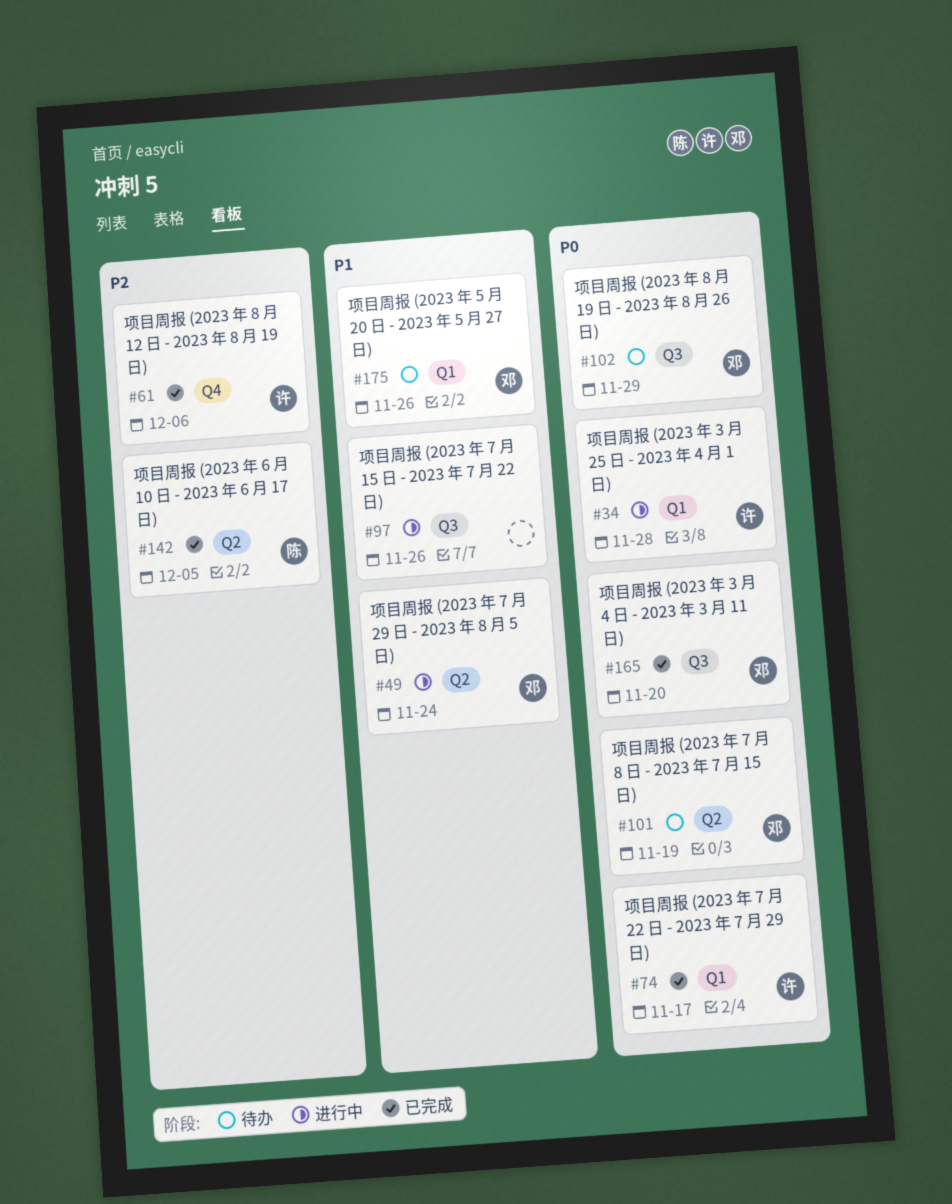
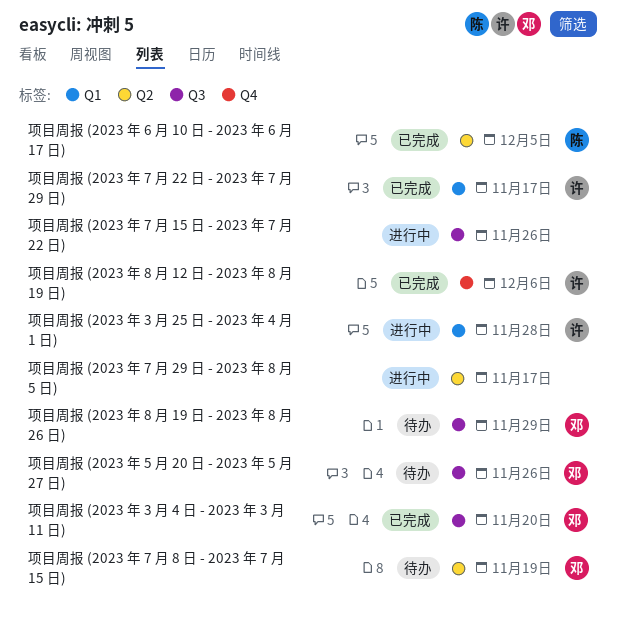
项目周报 (2023 年 5 月 20 日 - 2023 年 5 月 27 日), label: Q1 -> Q3
项目周报 (2023 年 7 月 29 日 - 2023 年 8 月 5 日), owner: 邓 -> none
项目周报 (2023 年 7 月 29 日 - 2023 年 8 月 5 日), due: Nov 24 -> Nov 17

